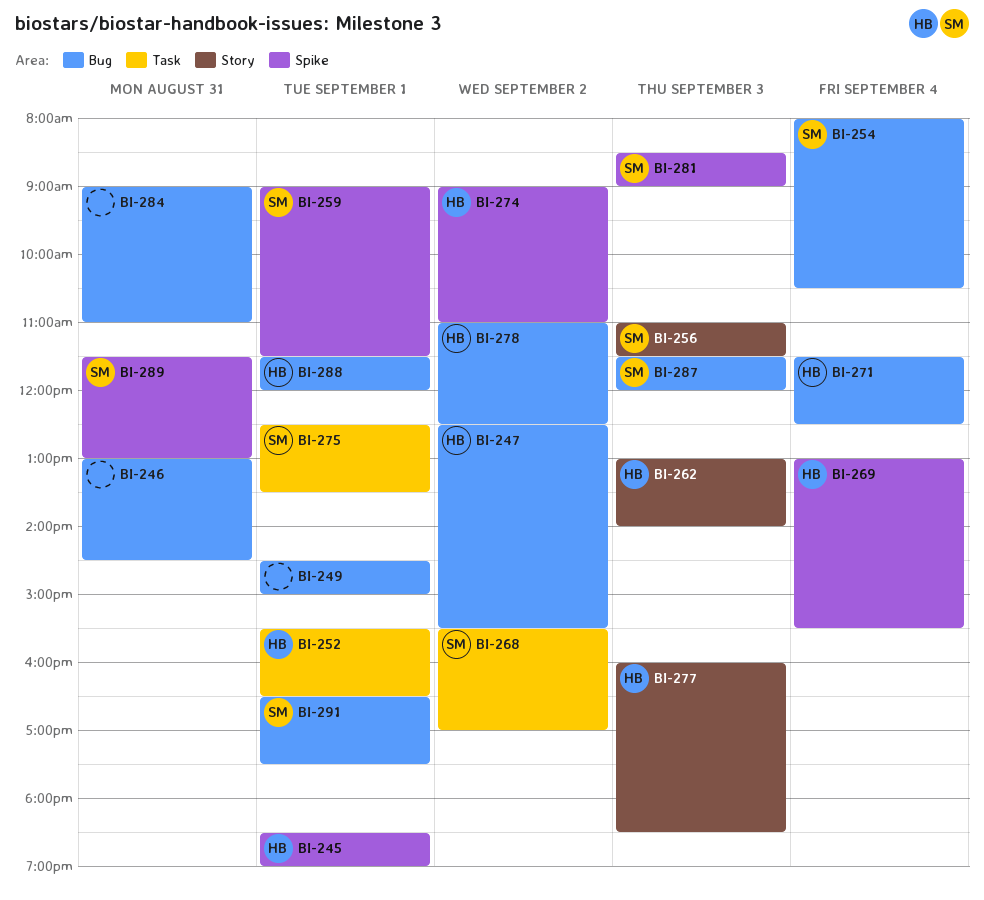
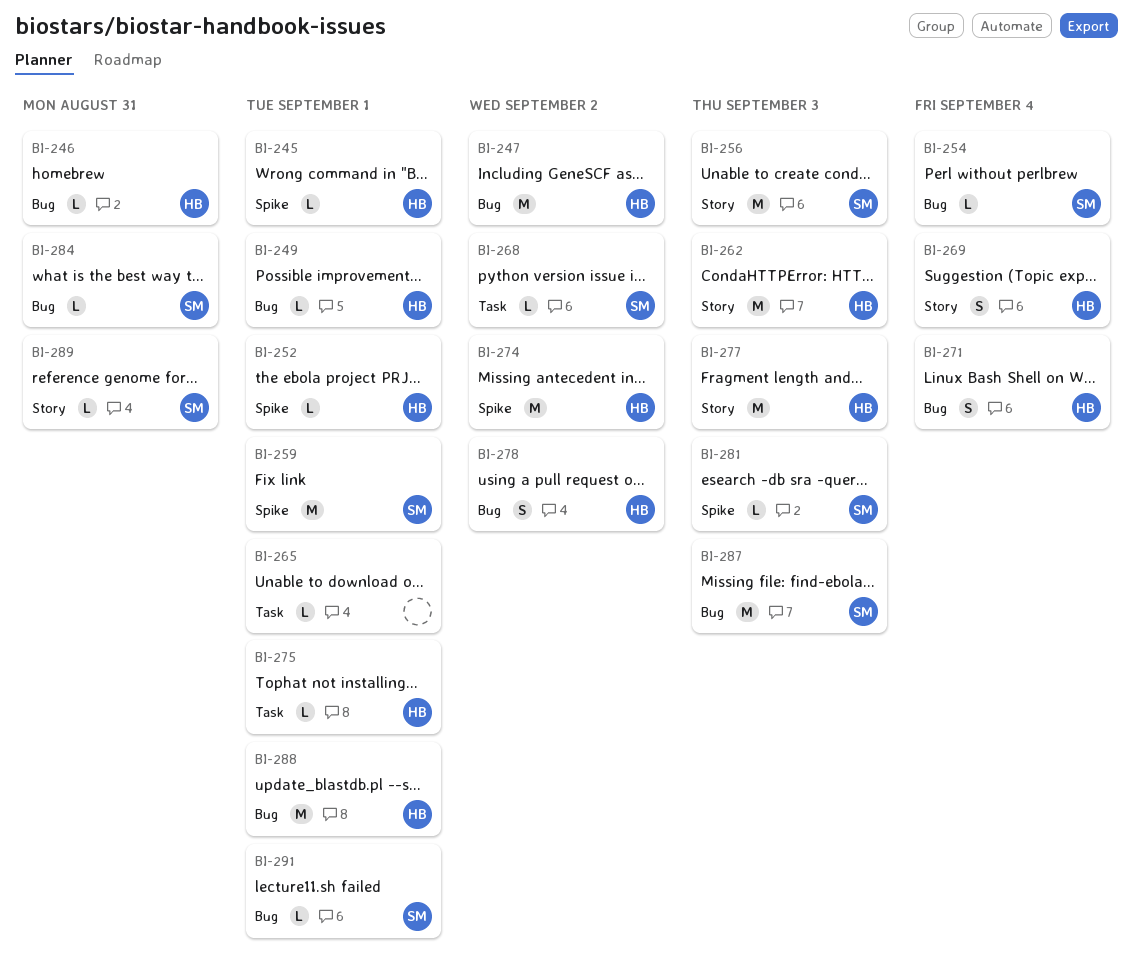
BI-246, owner: none -> HB
BI-249, owner: none -> HB
BI-252, label: Task -> Spike
BI-265: none -> present
BI-269, label: Spike -> Story
BI-275, owner: SM -> HB
BI-284, owner: none -> SM
BI-289, label: Spike -> Story

